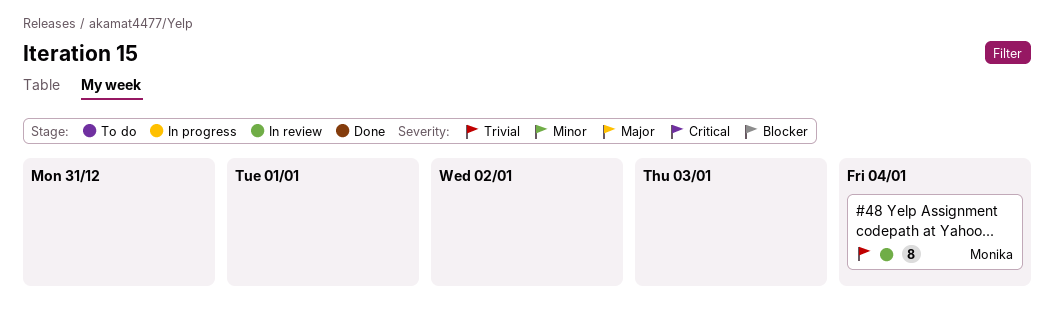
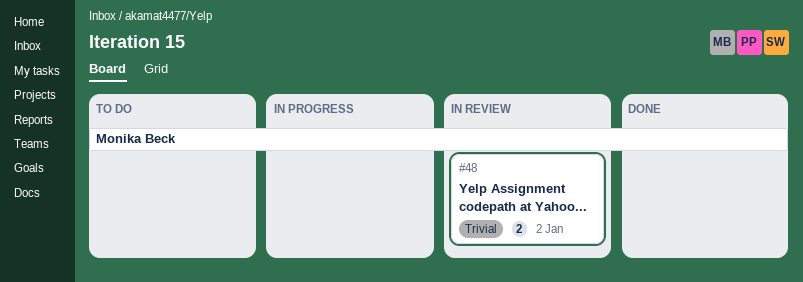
#48, estimate: 8 -> 2
#48, due: Jan 4 -> Jan 2

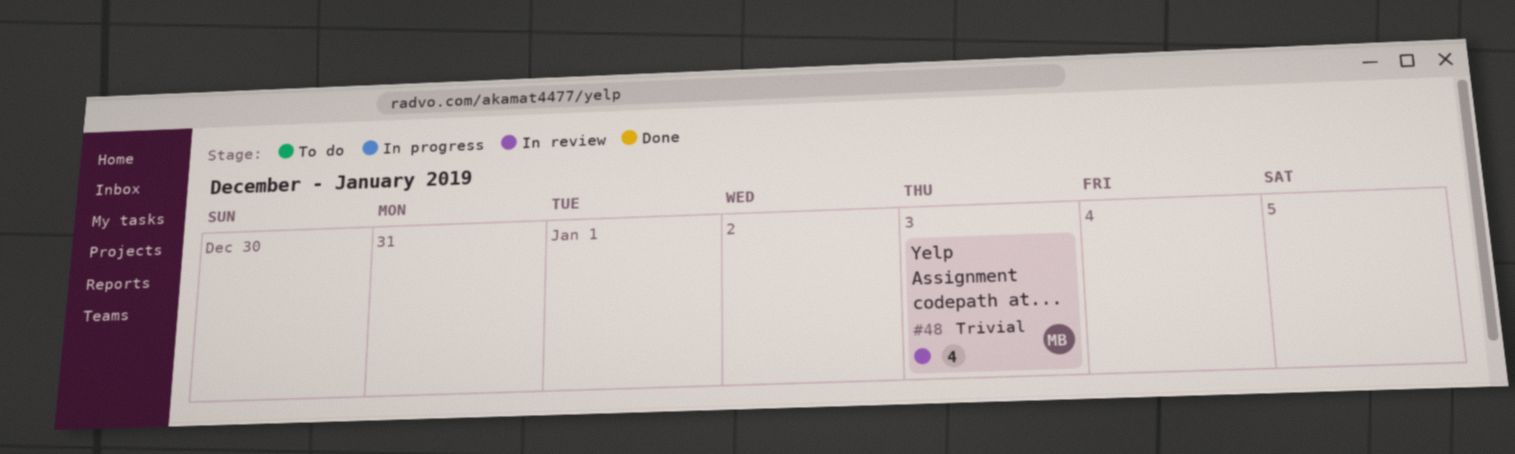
#48, estimate: 2 -> 4
#48, due: Jan 2 -> Jan 3

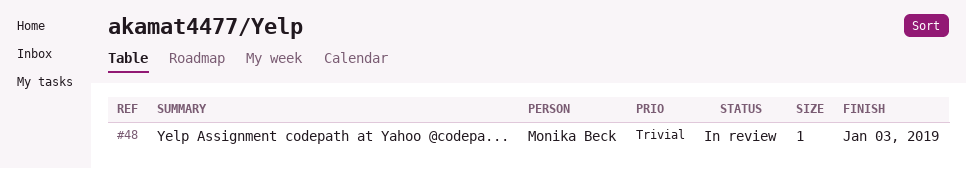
#48, estimate: 4 -> 1

